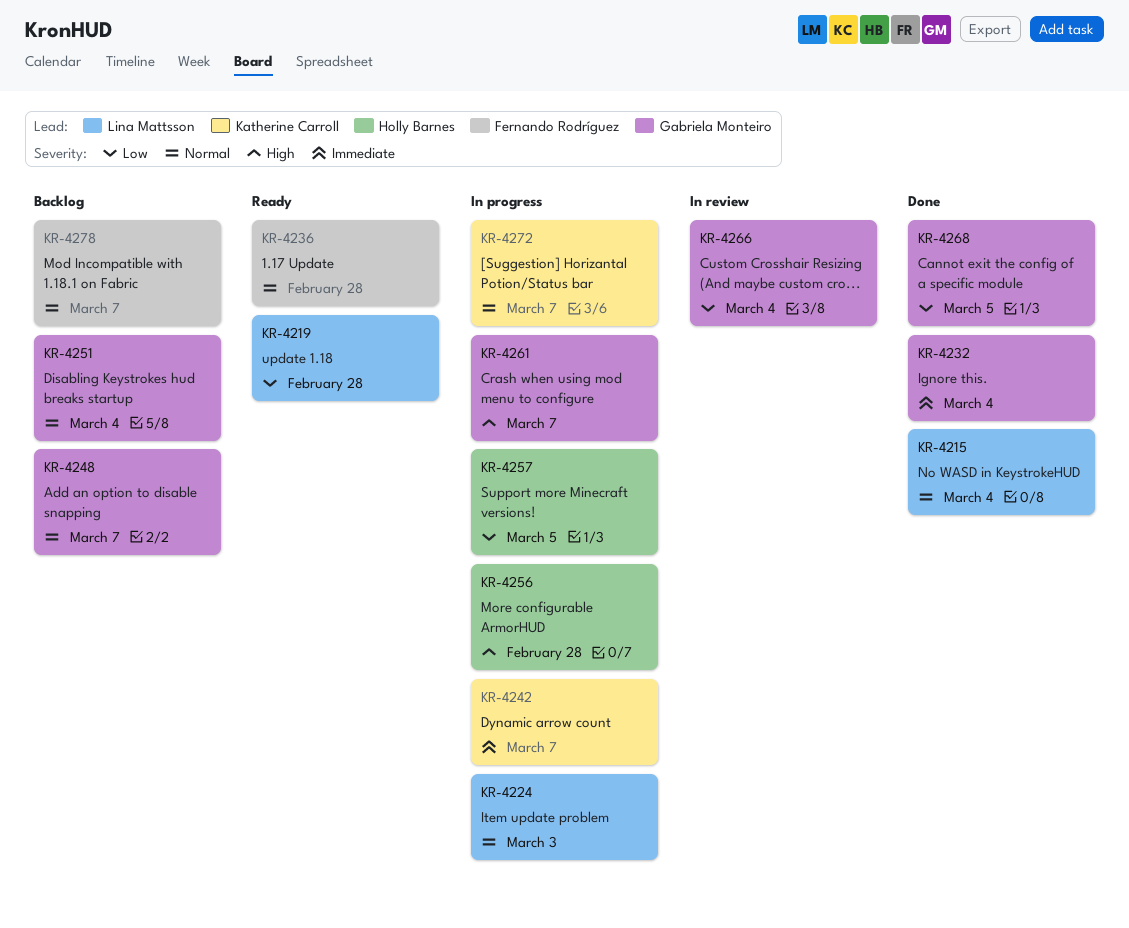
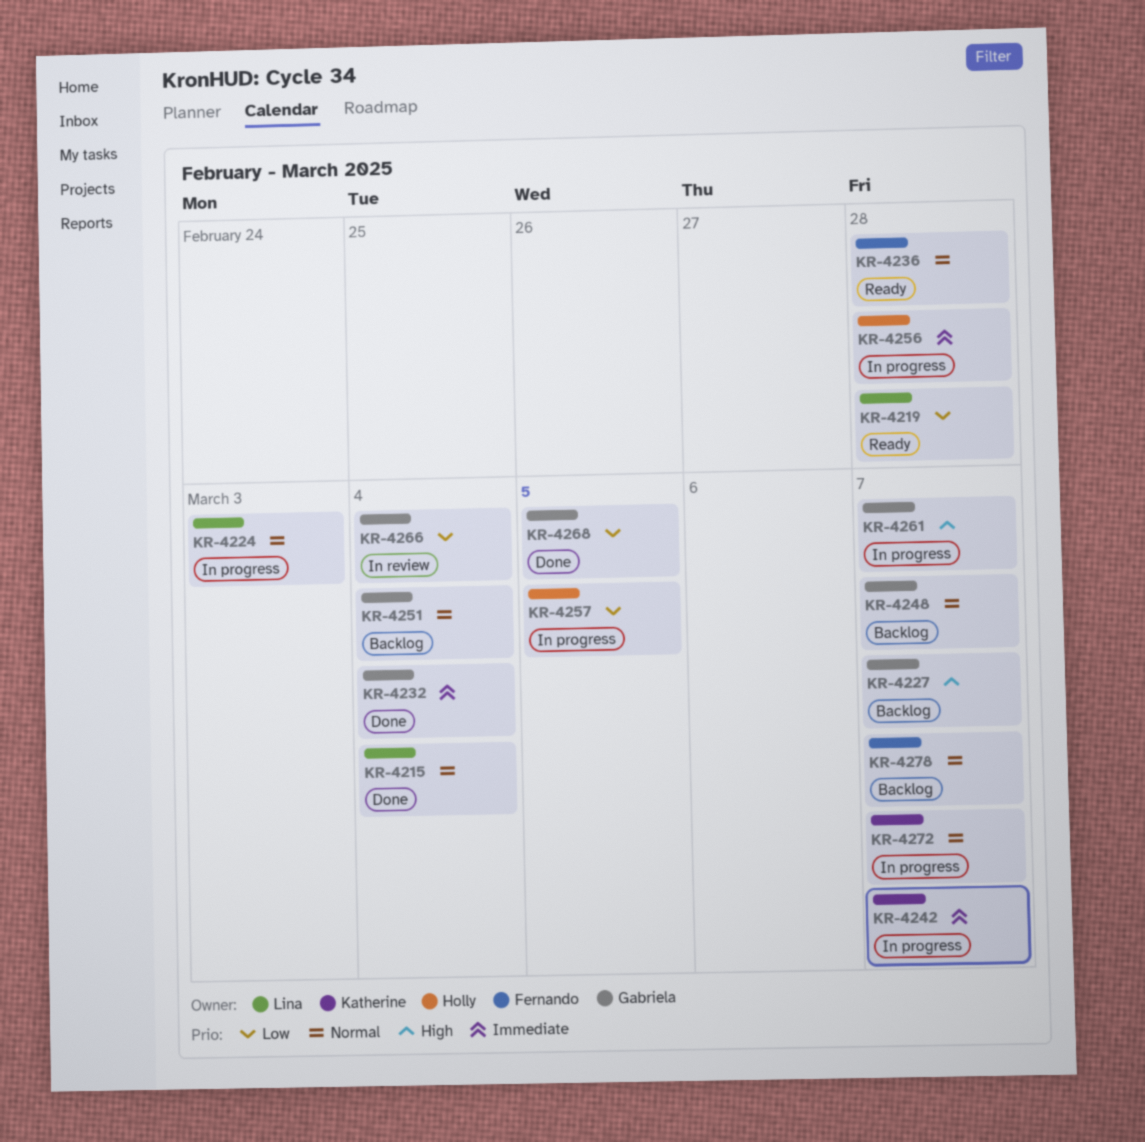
KR-4227: none -> present
KR-4256, priority: High -> Immediate

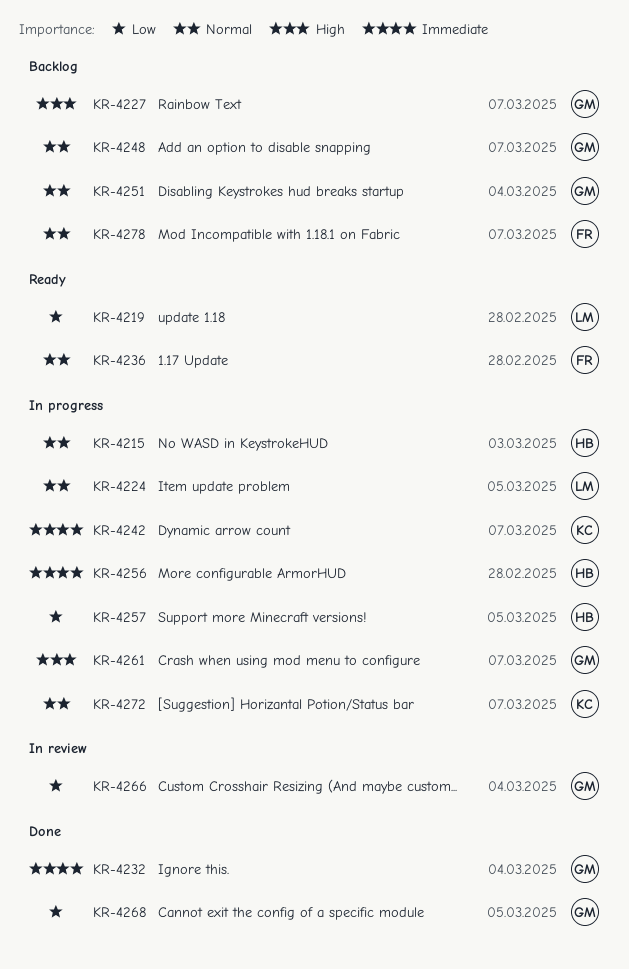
KR-4215, status: Done -> In progress
KR-4215, owner: Lina -> Holly
KR-4215, due: Mar 4 -> Mar 3
KR-4224, due: Mar 3 -> Mar 5

